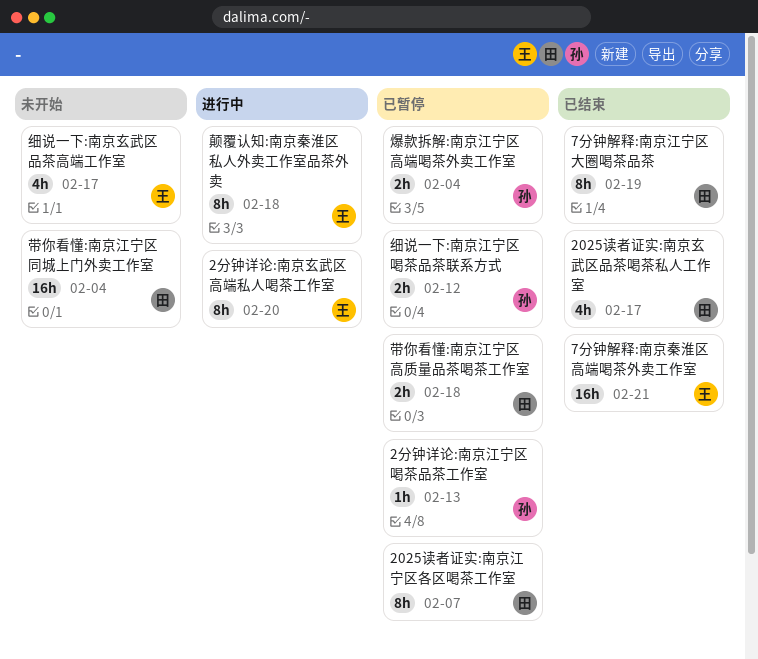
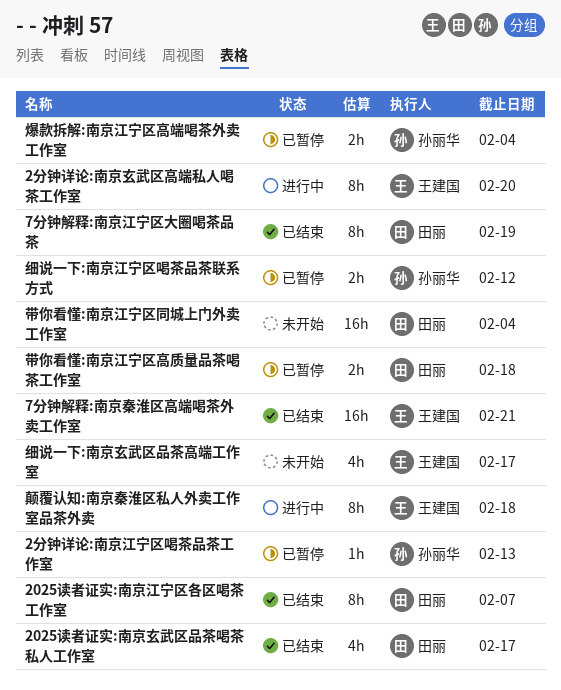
2025读者证实:南京江宁区各区喝茶工作室, status: 已暂停 -> 已结束

